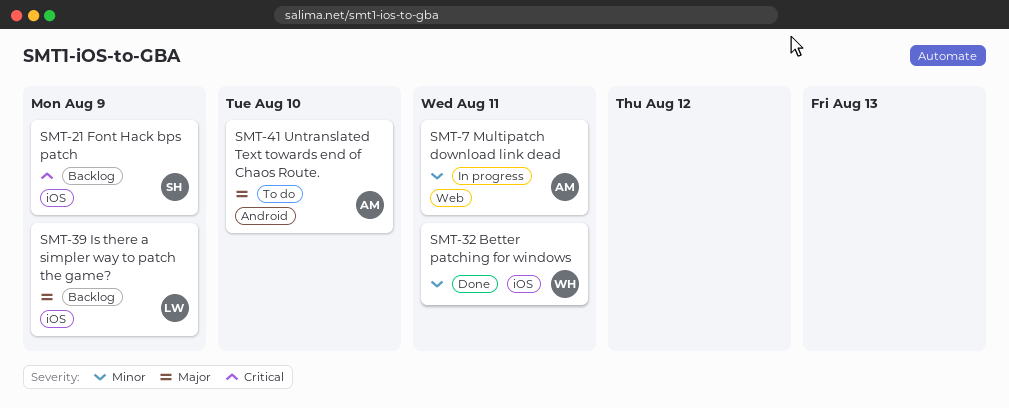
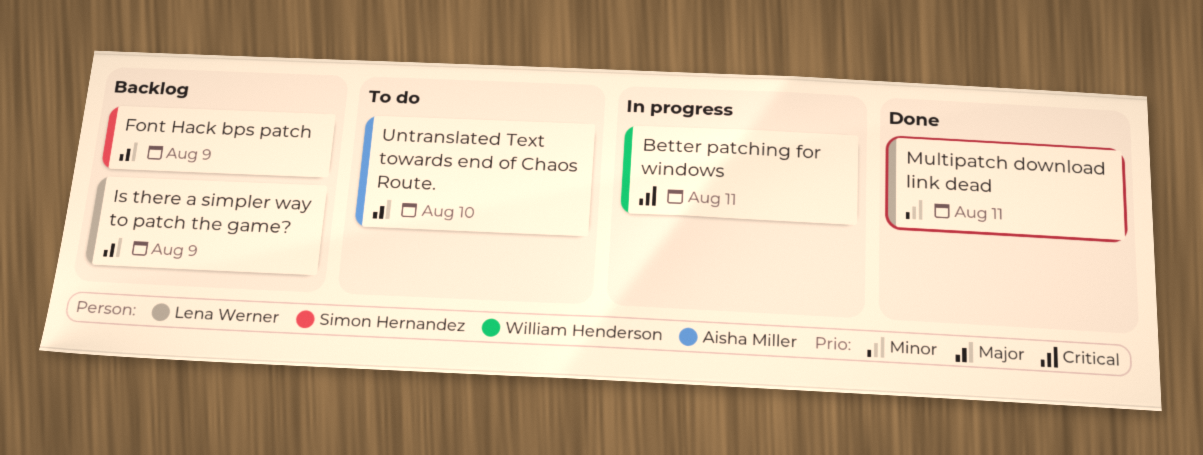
Better patching for windows, status: Done -> In progress
Better patching for windows, priority: Minor -> Critical
Font Hack bps patch, priority: Critical -> Major
Multipatch download link dead, status: In progress -> Done
Multipatch download link dead, owner: Aisha Miller -> Lena Werner

